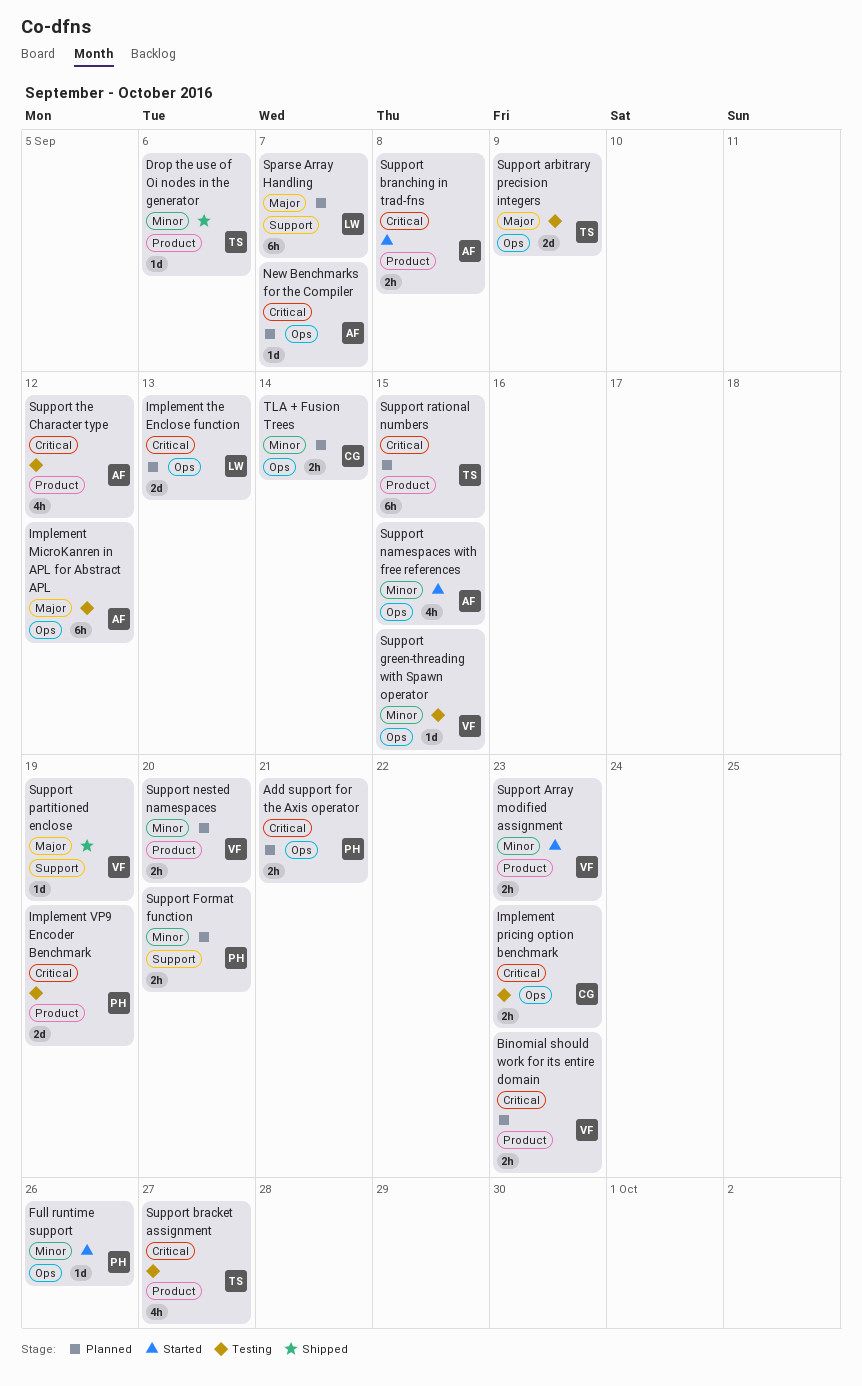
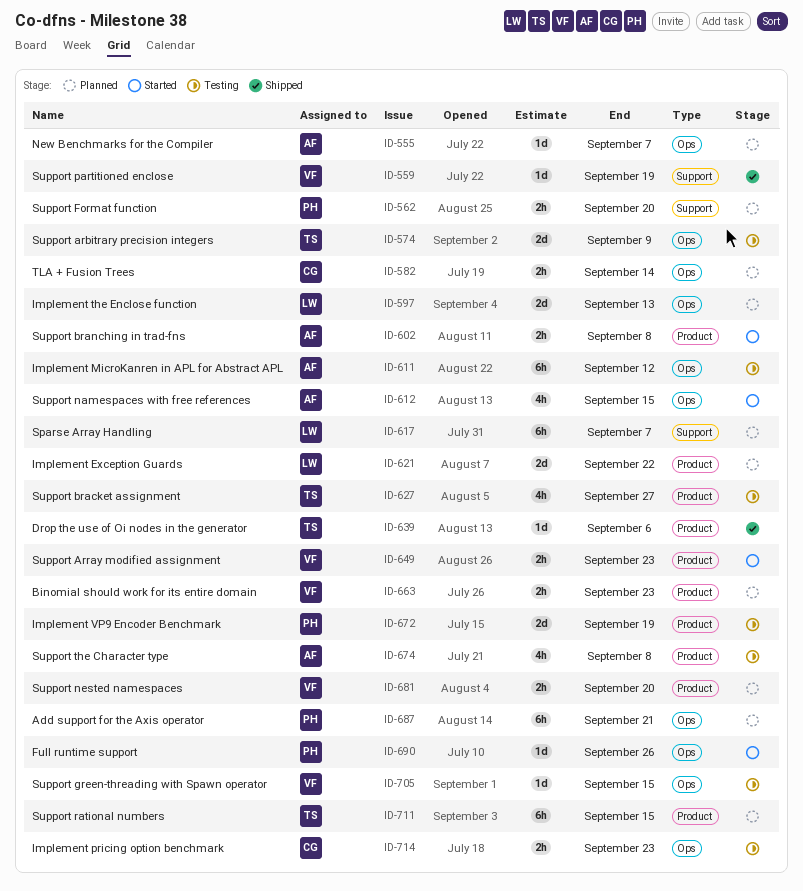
Add support for the Axis operator, estimate: 2h -> 6h
Implement Exception Guards: none -> present
Support the Character type, due: Sep 12 -> Sep 8

